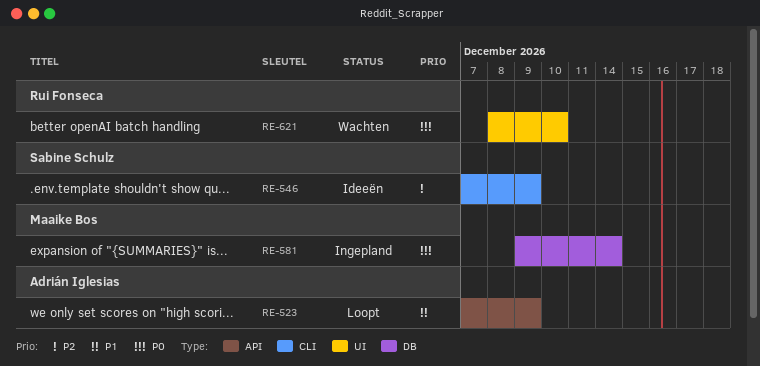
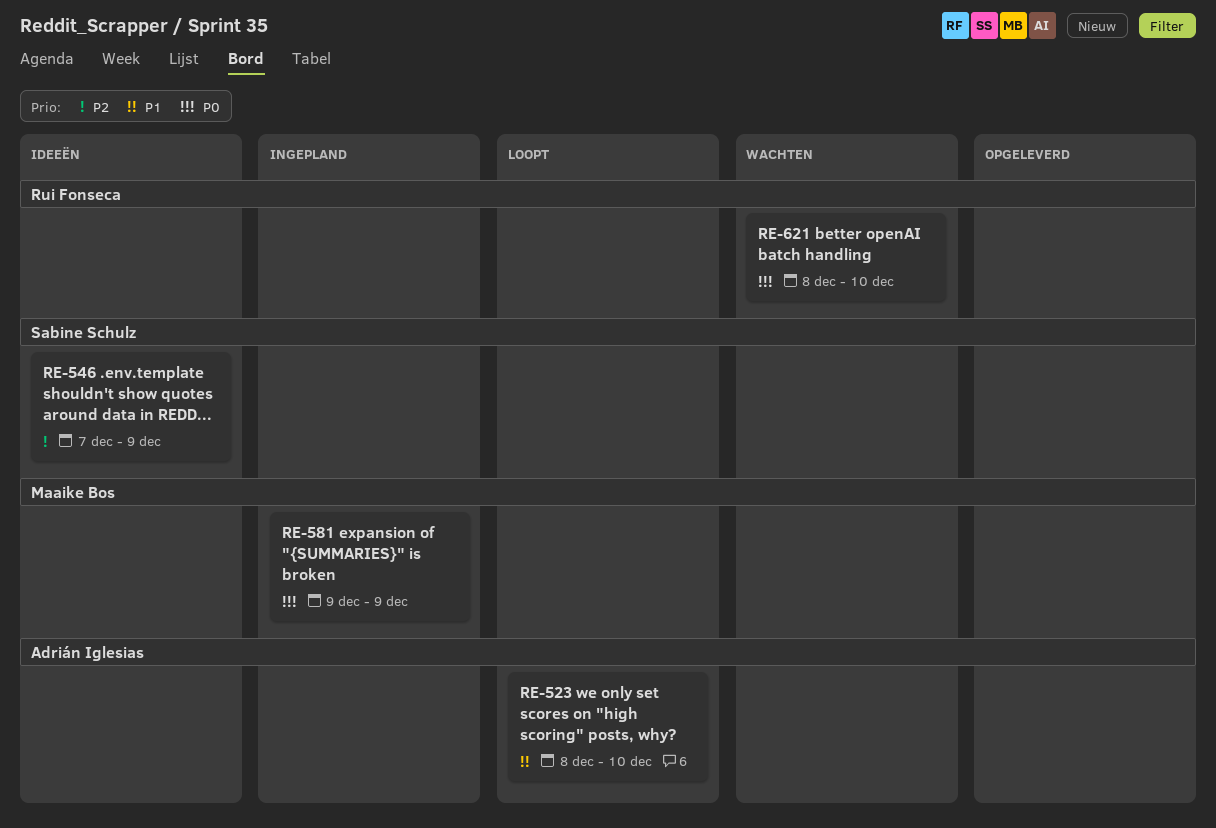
RE-523, start: Dec 7 -> Dec 8
RE-523, due: Dec 9 -> Dec 10
RE-581, due: Dec 14 -> Dec 9

